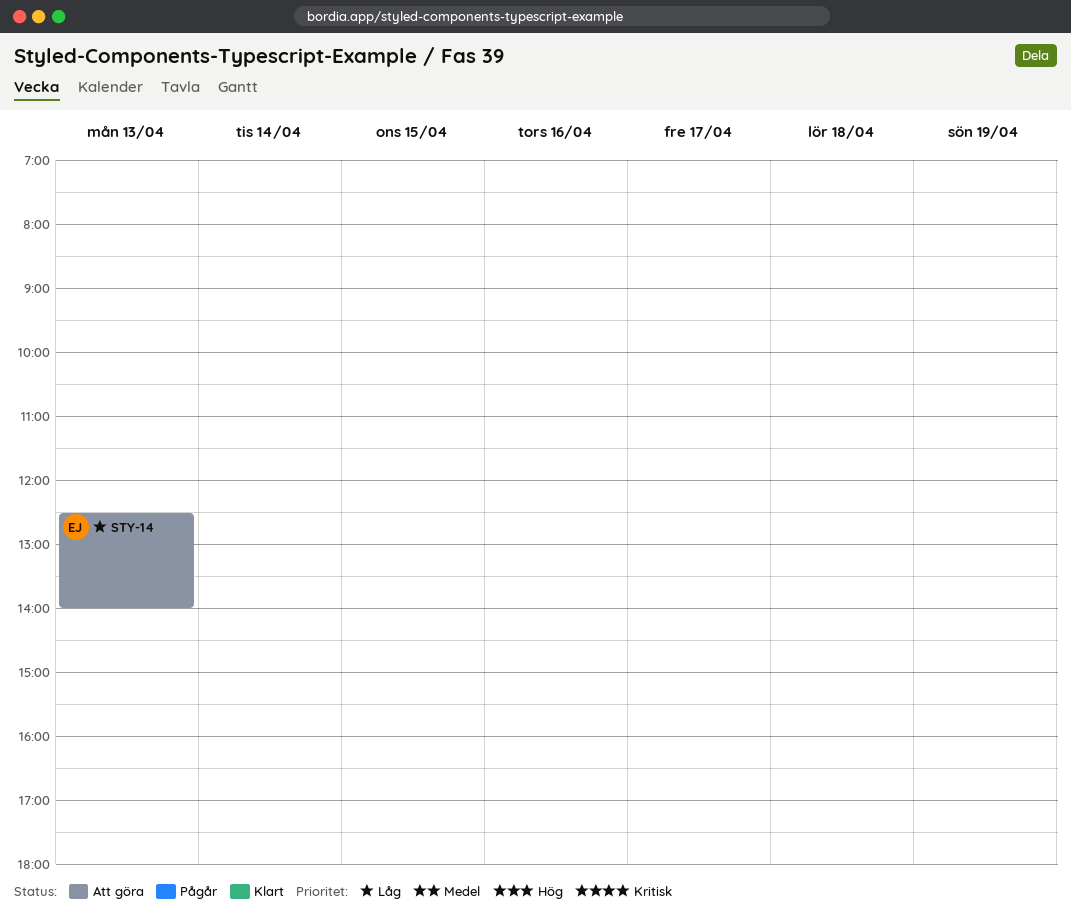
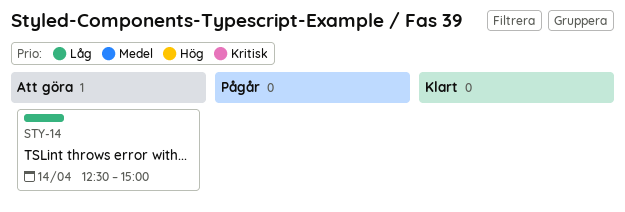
STY-14, day: Apr 13 -> Apr 14
STY-14, ends: 14:00 -> 15:00

